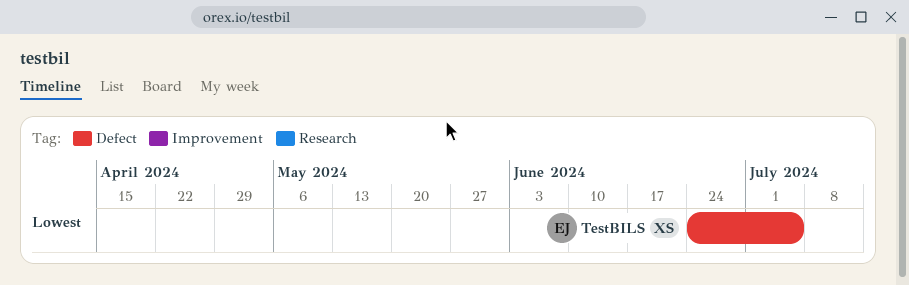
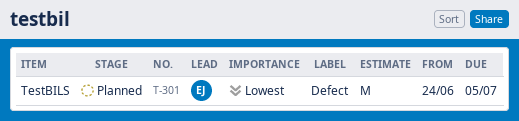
TestBILS, estimate: XS -> M

